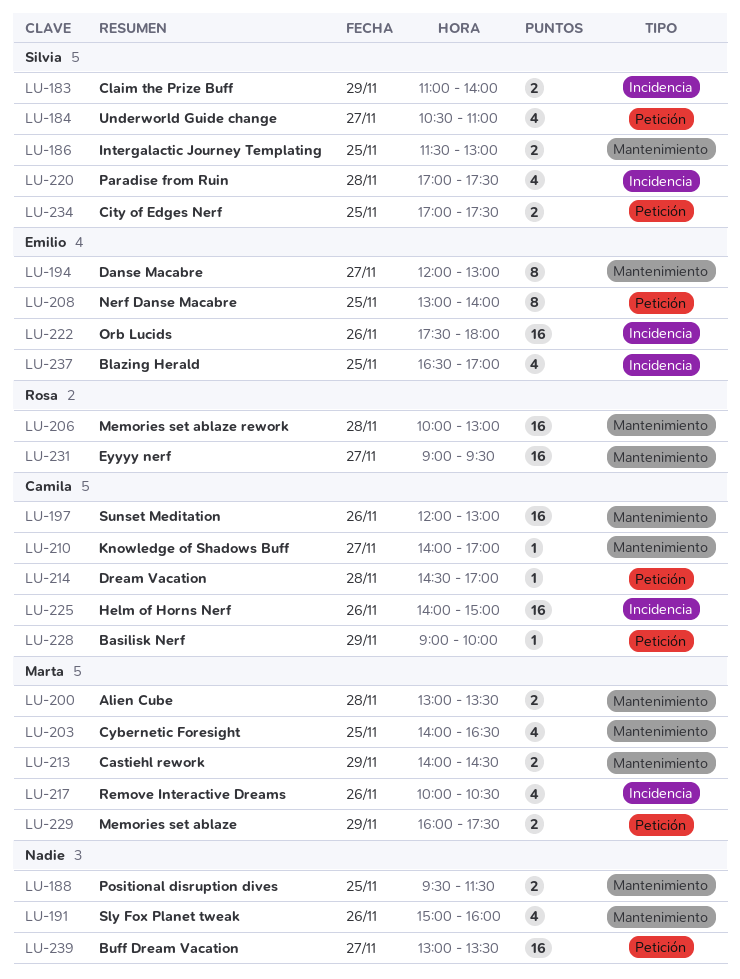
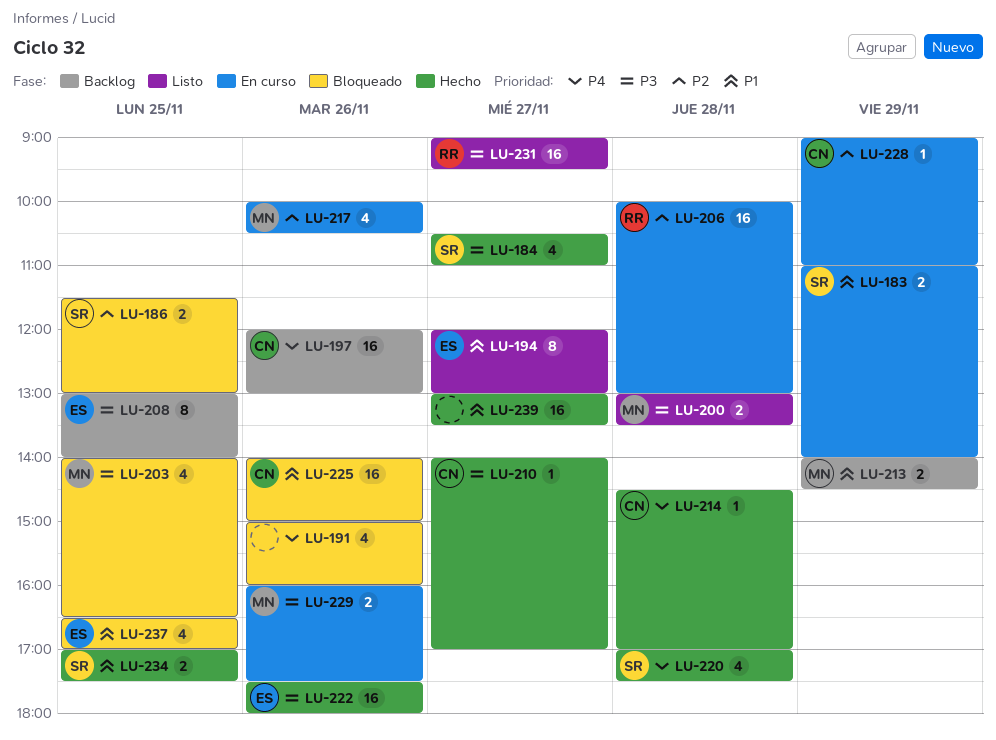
LU-188: present -> none
LU-228, ends: 10:00 -> 11:00
LU-229, day: Nov 29 -> Nov 26

